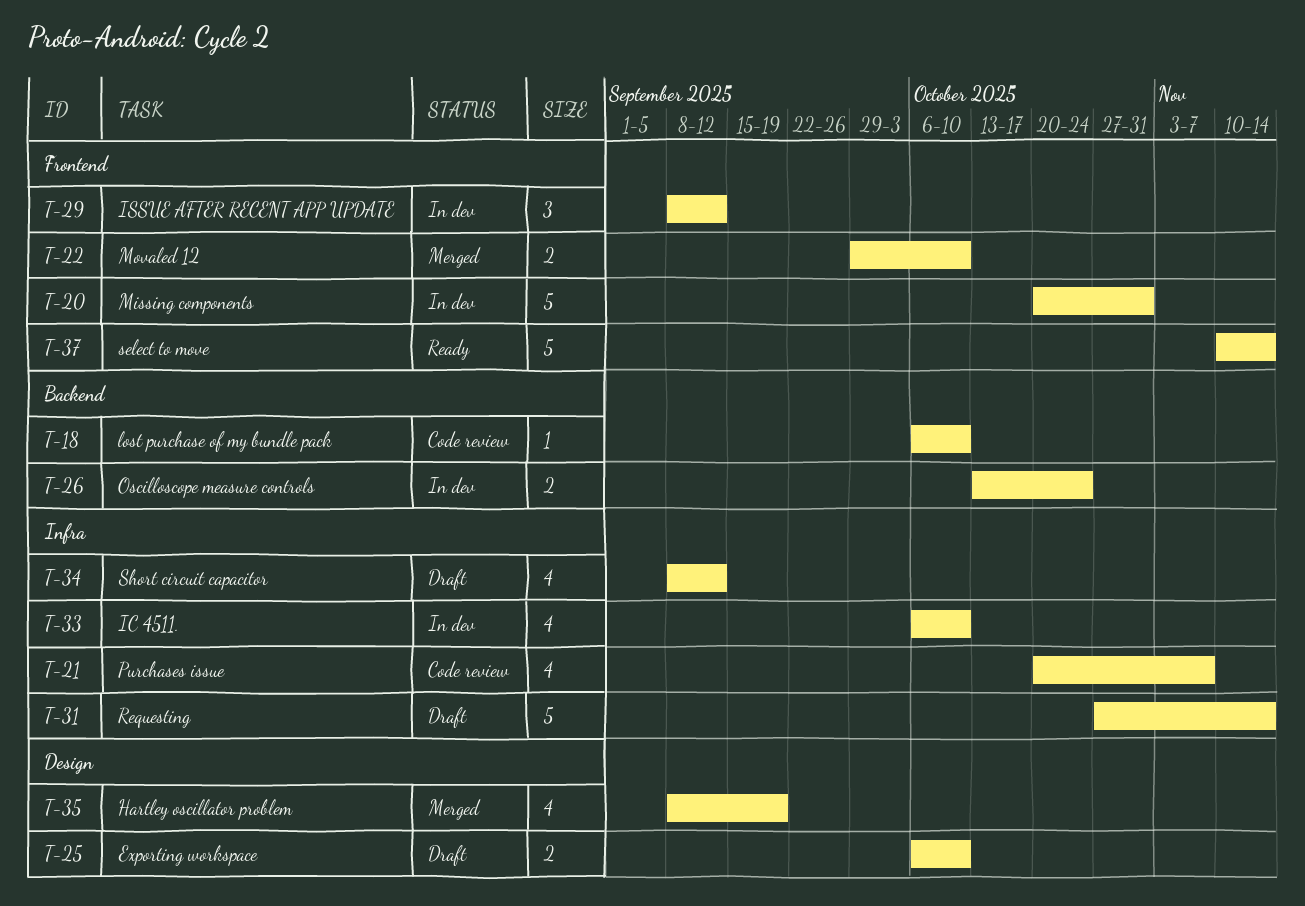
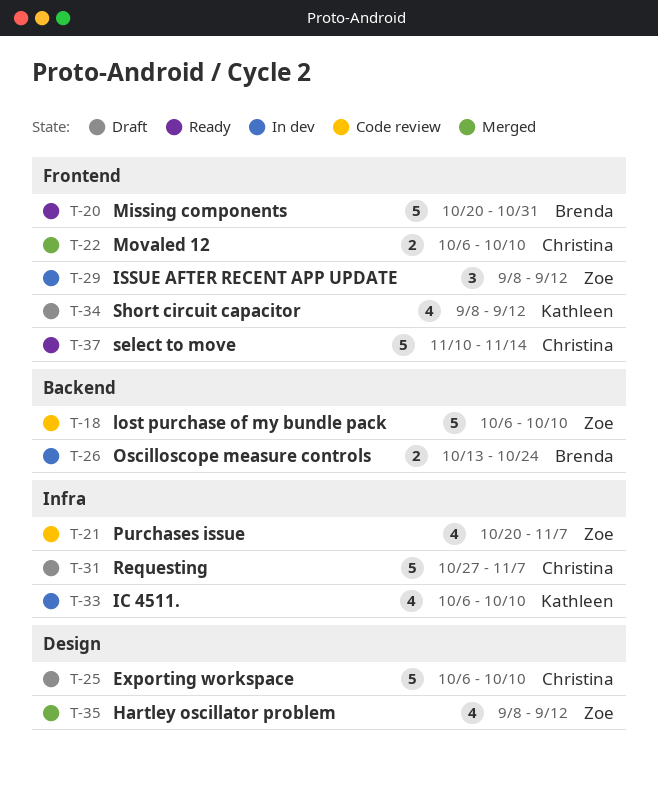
T-18, estimate: 1 -> 5
T-20, status: In dev -> Ready
T-22, start: Sep 29 -> Oct 6
T-25, estimate: 2 -> 5
T-31, due: Nov 14 -> Nov 7
T-34, label: Infra -> Frontend
T-35, due: Sep 19 -> Sep 12

